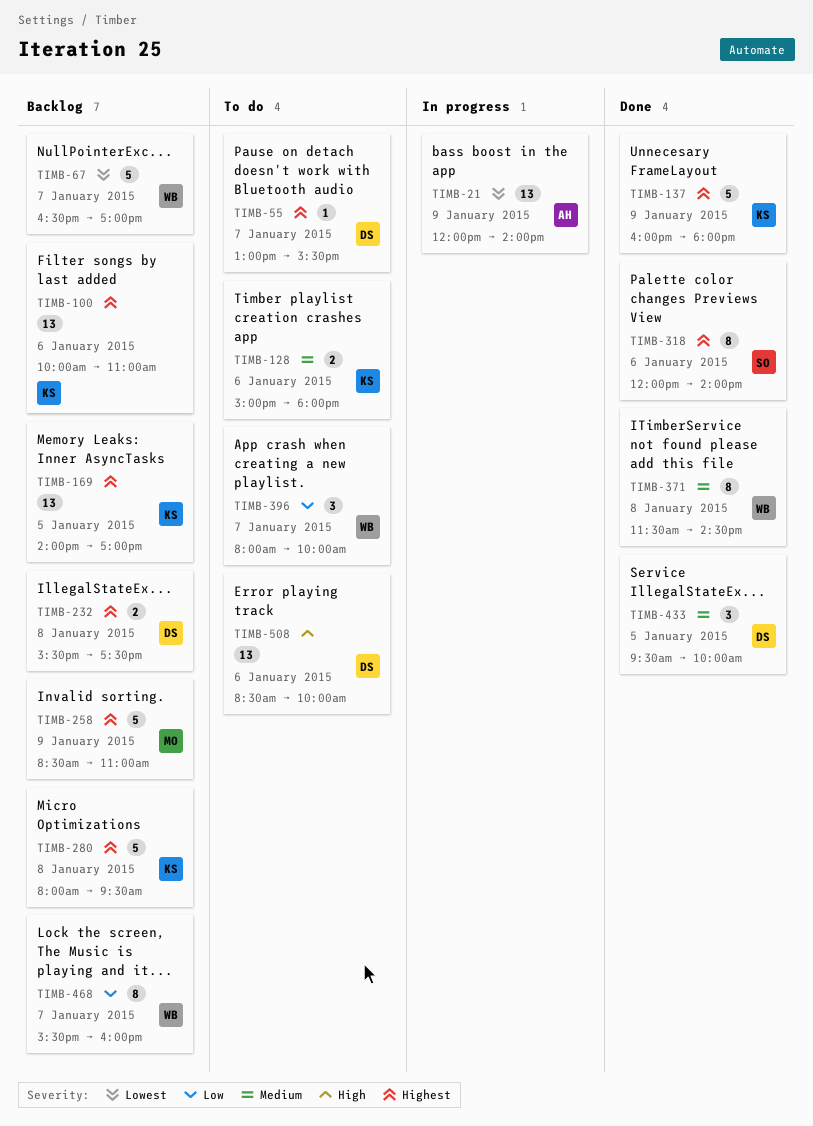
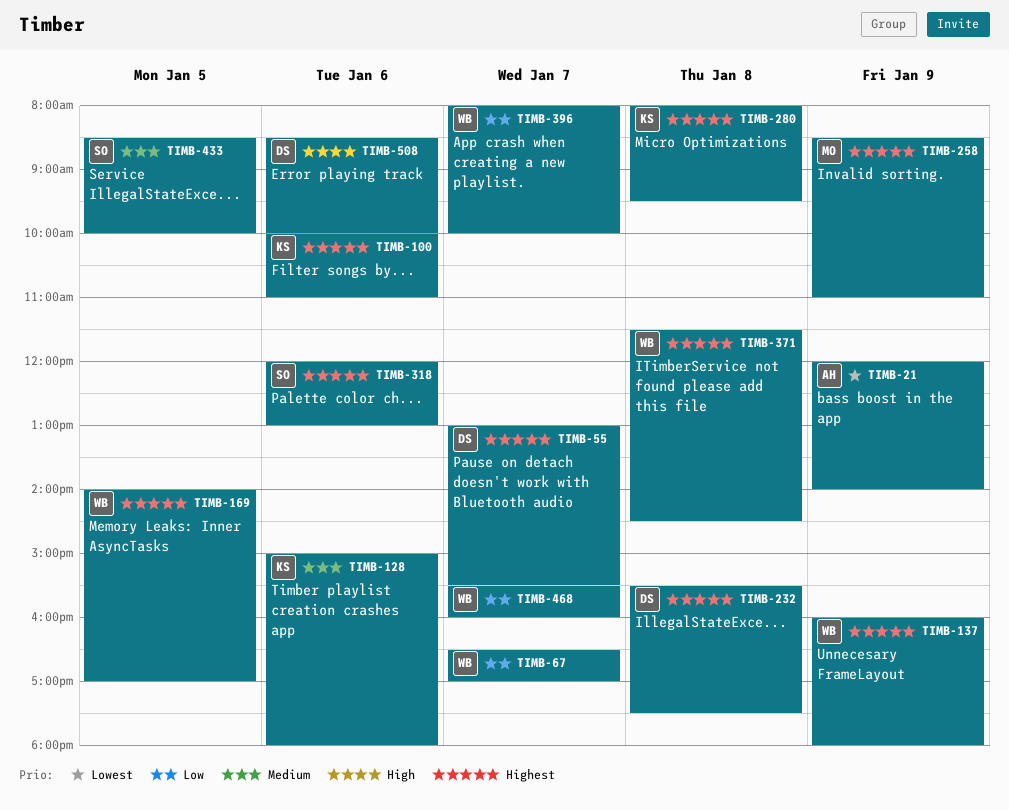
TIMB-67, priority: Lowest -> Low
TIMB-137, owner: KS -> WB
TIMB-169, owner: KS -> WB
TIMB-318, ends: 14:00 -> 13:00
TIMB-371, priority: Medium -> Highest
TIMB-433, owner: DS -> SO
TIMB-433, begins: 09:30 -> 08:30

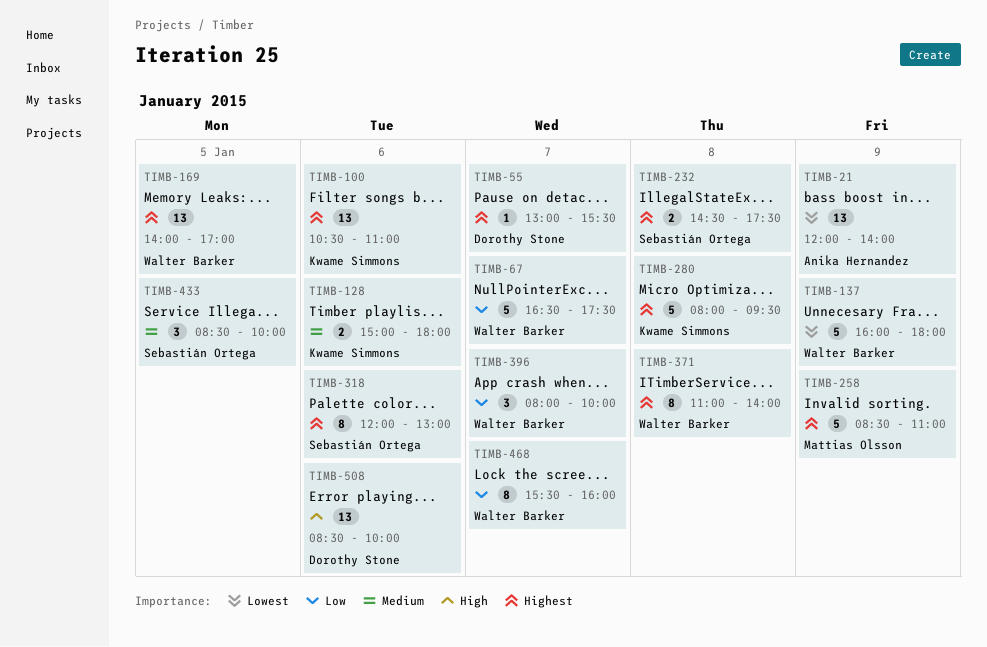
TIMB-67, ends: 17:00 -> 17:30
TIMB-100, begins: 10:00 -> 10:30
TIMB-137, priority: Highest -> Lowest
TIMB-232, owner: Dorothy Stone -> Sebastián Ortega
TIMB-232, begins: 15:30 -> 14:30
TIMB-371, begins: 11:30 -> 11:00
TIMB-371, ends: 14:30 -> 14:00

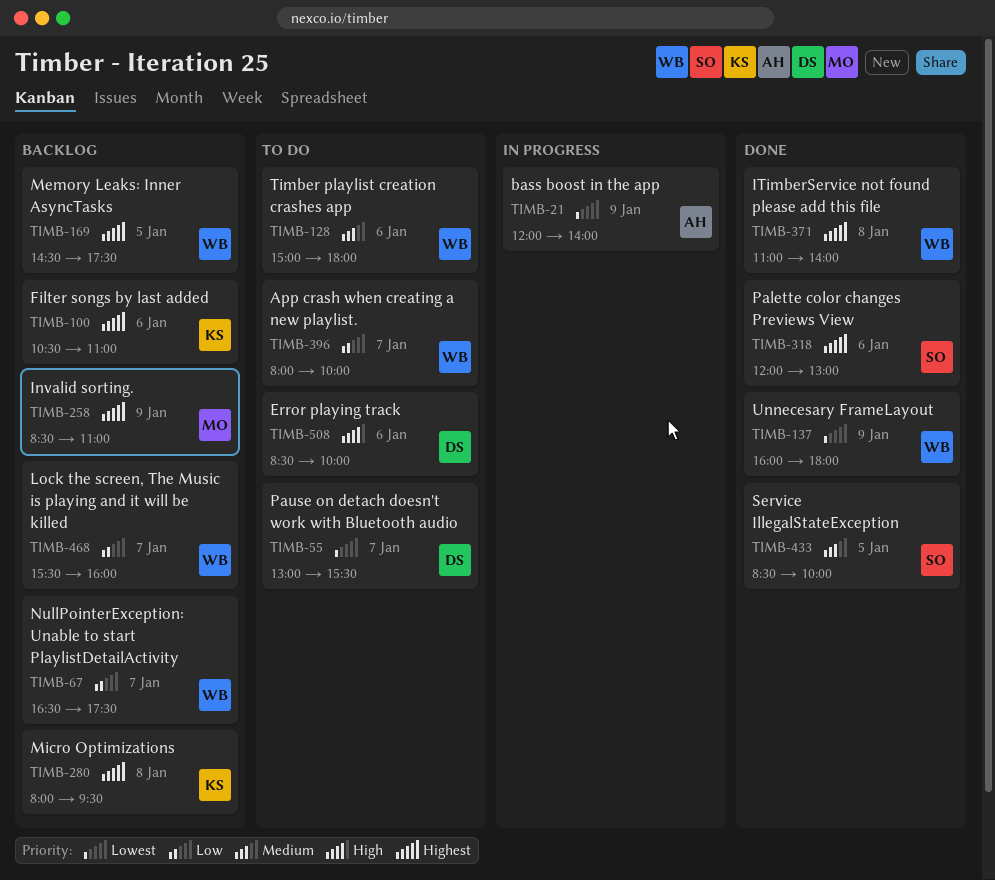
TIMB-55, priority: Highest -> Lowest
TIMB-128, owner: Kwame Simmons -> Walter Barker
TIMB-169, begins: 14:00 -> 14:30
TIMB-169, ends: 17:00 -> 17:30
TIMB-232: present -> none

